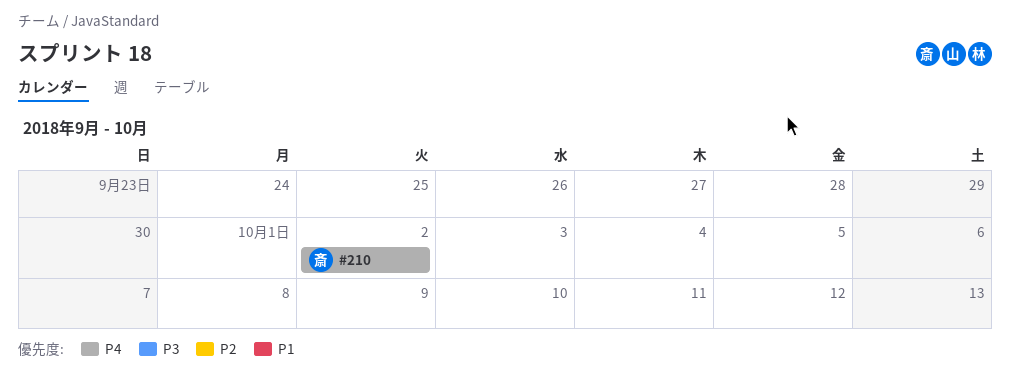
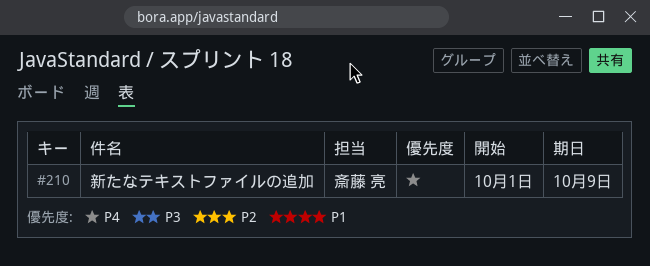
#210, start: Oct 2 -> Oct 1
#210, due: Oct 2 -> Oct 9

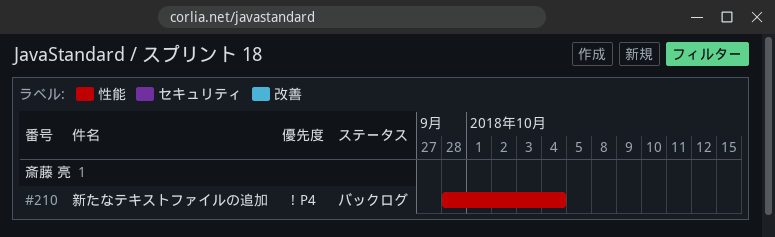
#210, start: Oct 1 -> Sep 28
#210, due: Oct 9 -> Oct 4

